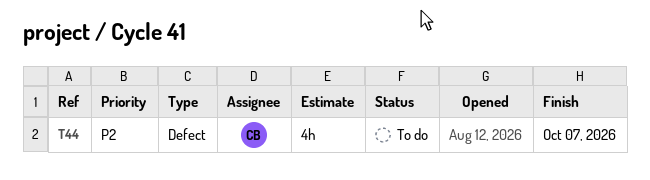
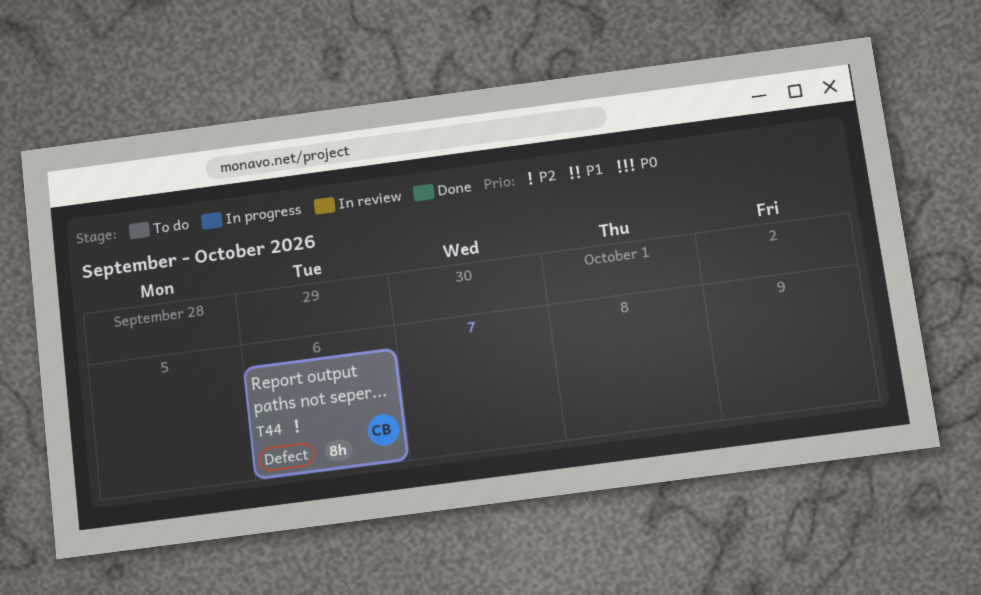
T44, estimate: 4h -> 8h
T44, due: Oct 7 -> Oct 6

